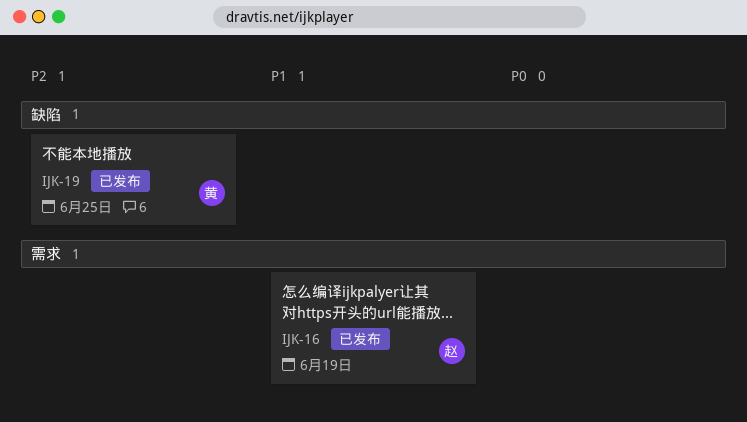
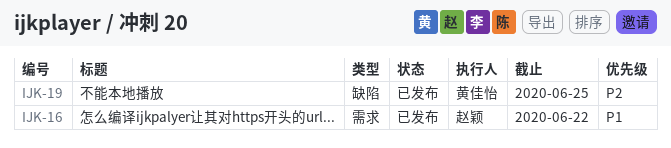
IJK-16, due: Jun 19 -> Jun 22

